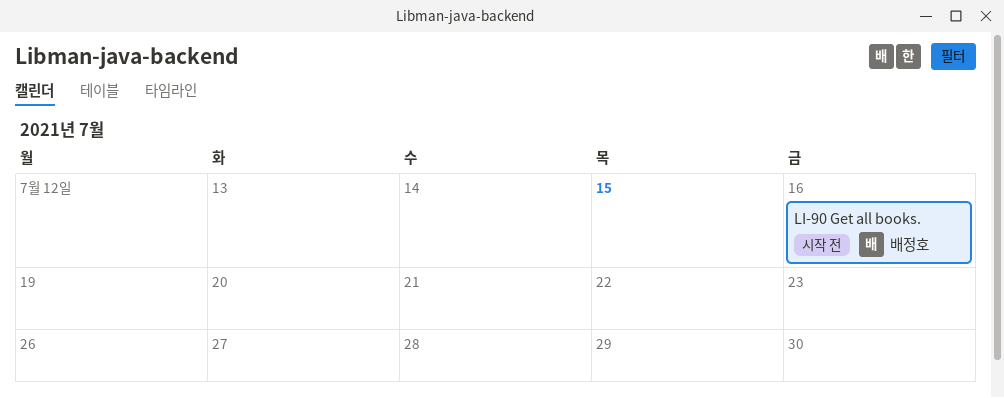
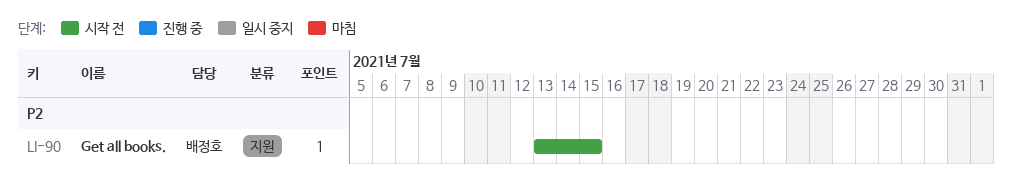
LI-90, due: Jul 16 -> Jul 15

